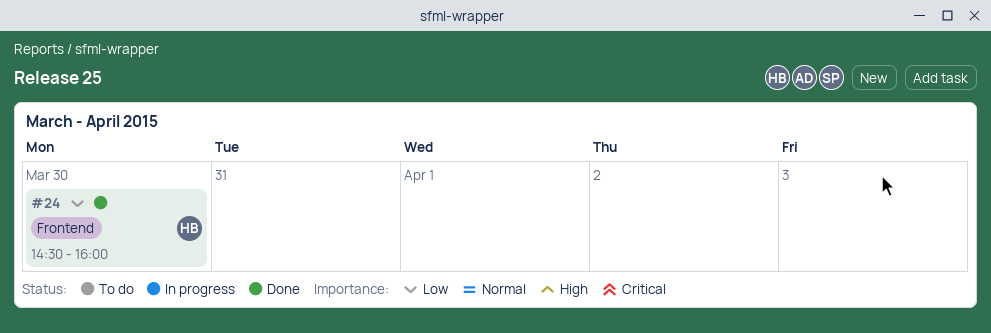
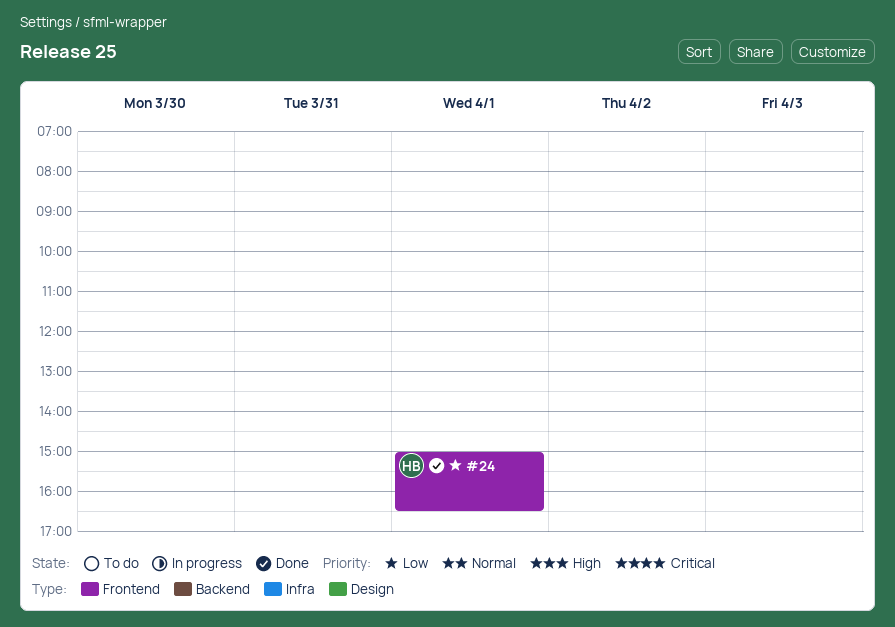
#24, day: Mar 30 -> Apr 1
#24, begins: 14:30 -> 15:00
#24, ends: 16:00 -> 16:30

